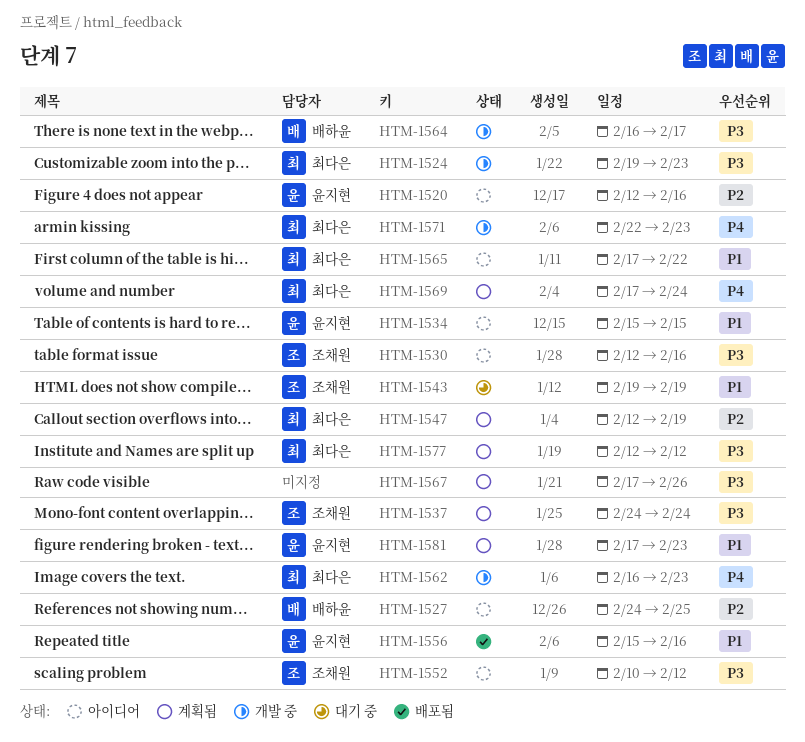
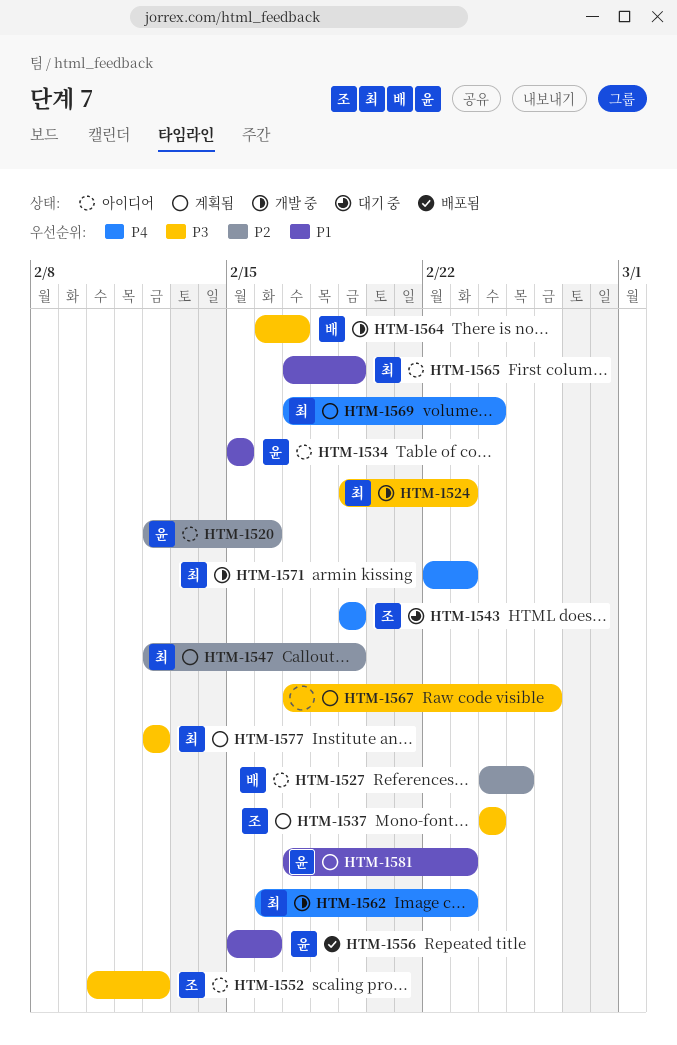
HTM-1530: present -> none
HTM-1543, priority: P1 -> P4
HTM-1565, due: Feb 22 -> Feb 19

